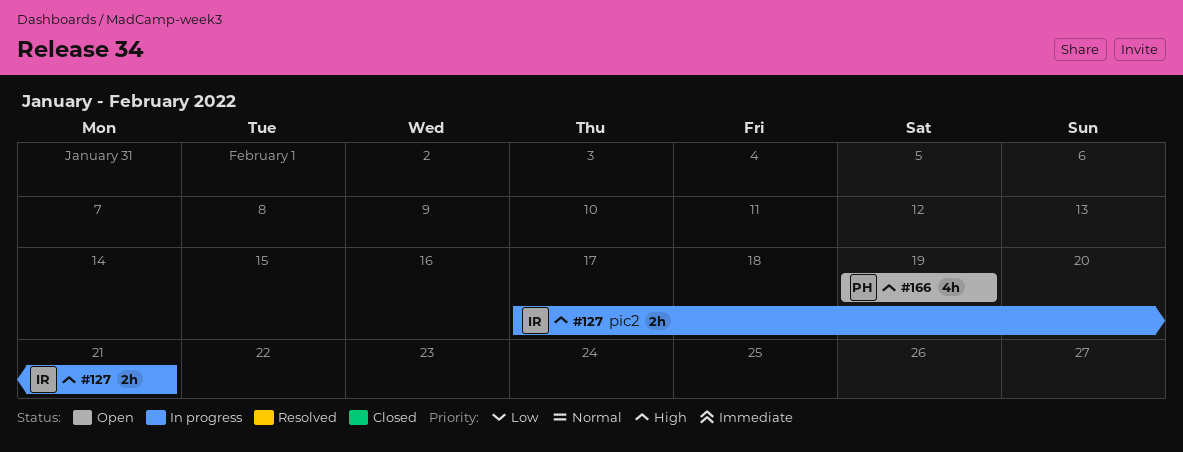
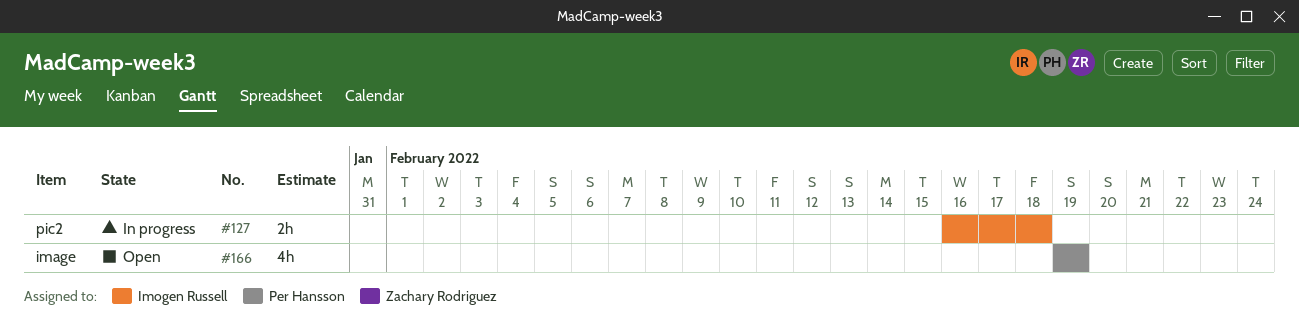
#127, start: Feb 17 -> Feb 16
#127, due: Feb 21 -> Feb 18

